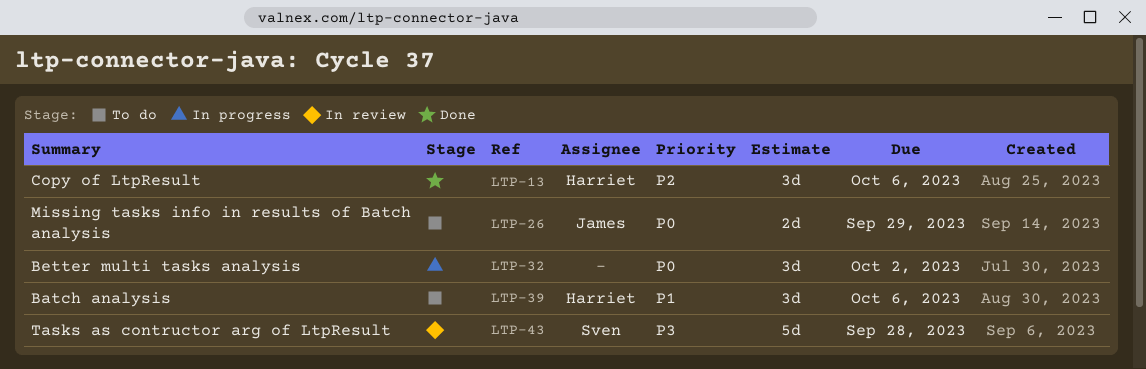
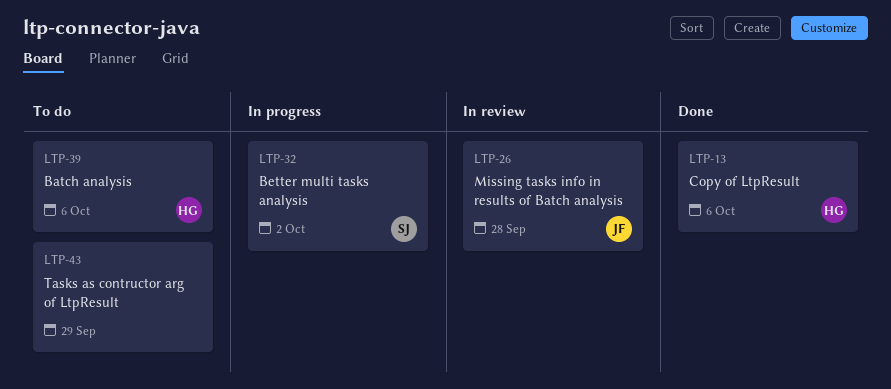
LTP-26, status: To do -> In review
LTP-26, due: Sep 29 -> Sep 28
LTP-32, owner: none -> Sven
LTP-43, status: In review -> To do
LTP-43, owner: Sven -> none
LTP-43, due: Sep 28 -> Sep 29

